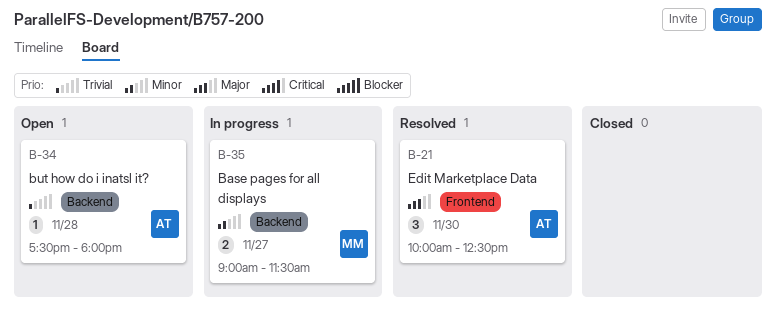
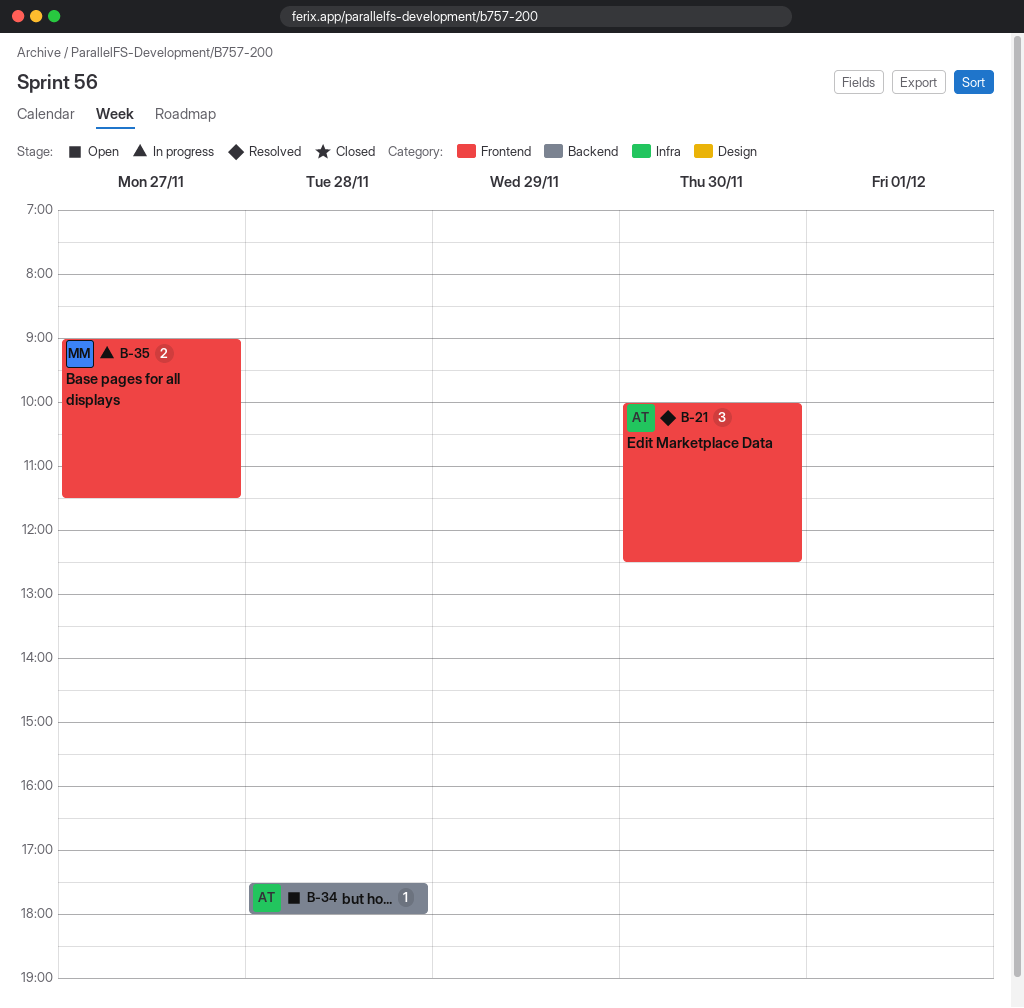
B-35, label: Backend -> Frontend

